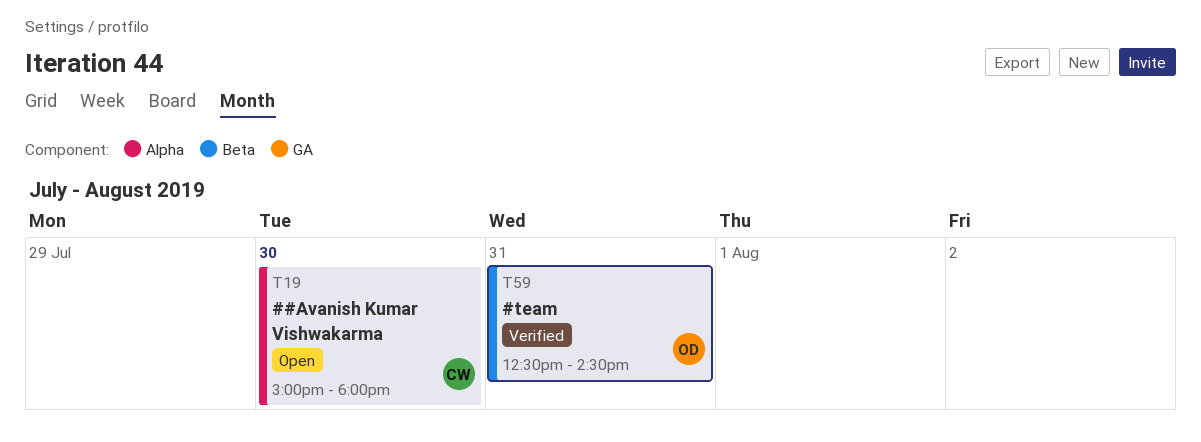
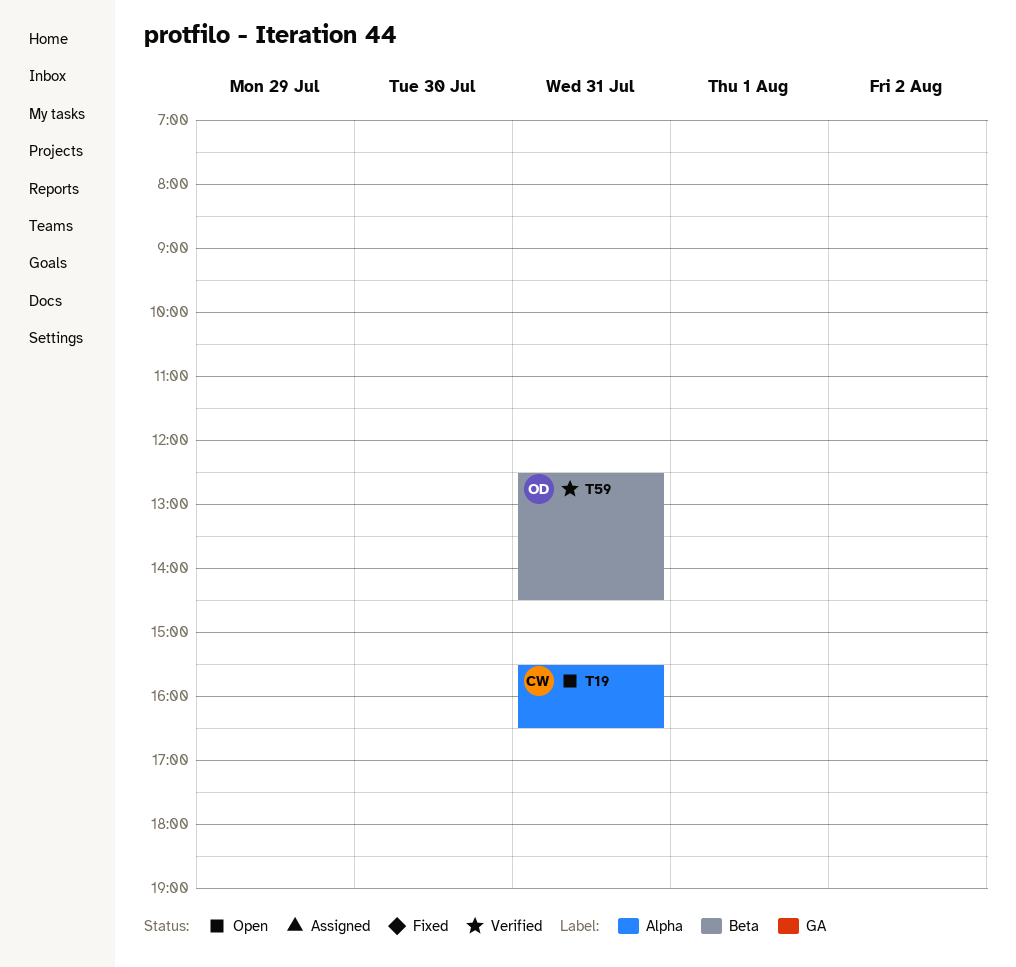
T19, day: Jul 30 -> Jul 31
T19, begins: 15:00 -> 15:30
T19, ends: 18:00 -> 16:30

